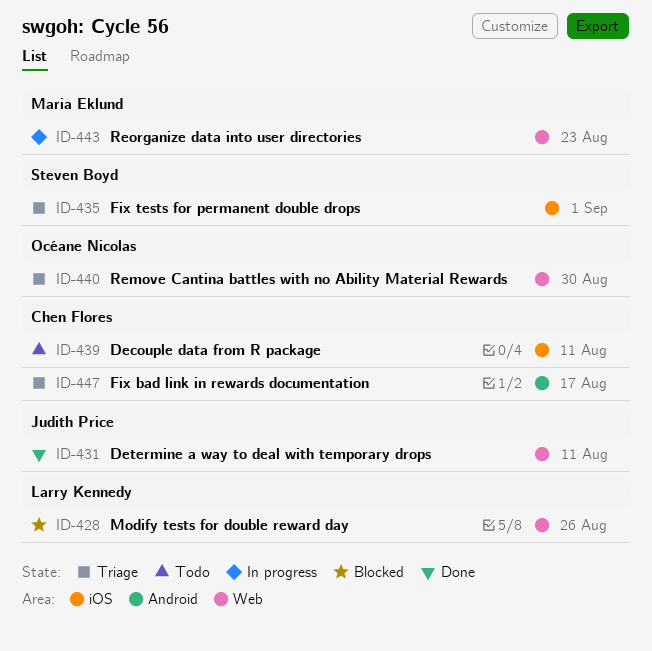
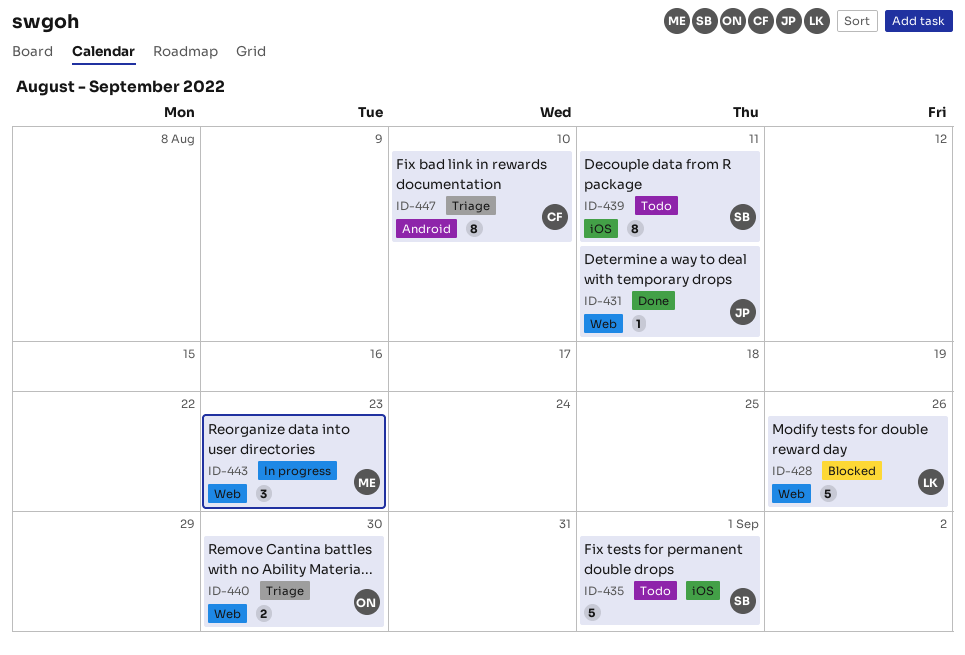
ID-435, status: Triage -> Todo
ID-439, owner: Chen Flores -> Steven Boyd
ID-447, due: Aug 17 -> Aug 10

